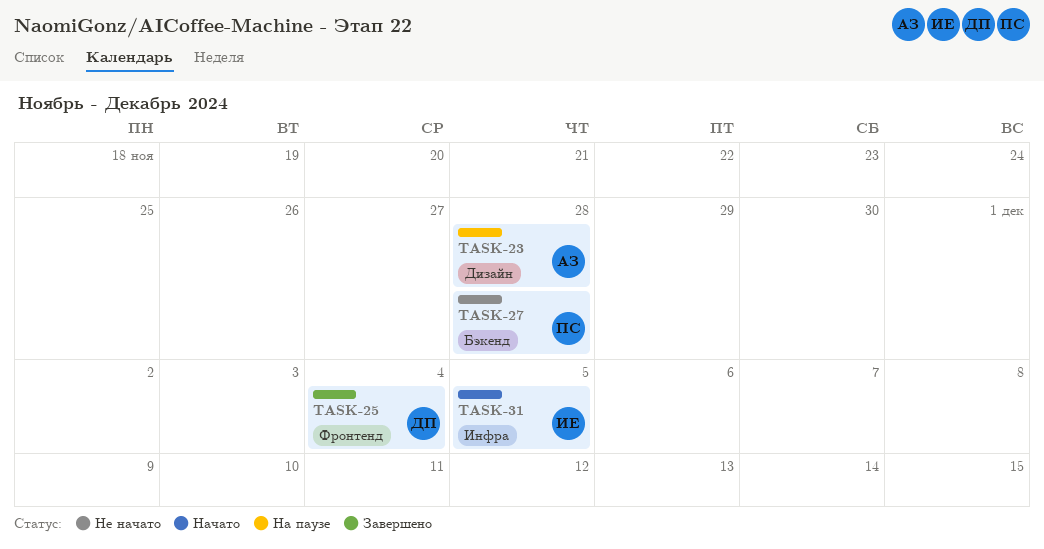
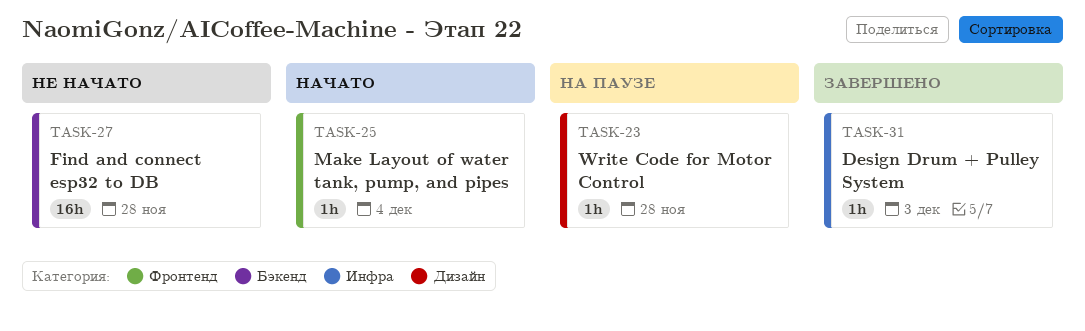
TASK-25, status: Завершено -> Начато
TASK-31, status: Начато -> Завершено
TASK-31, due: Dec 5 -> Dec 3

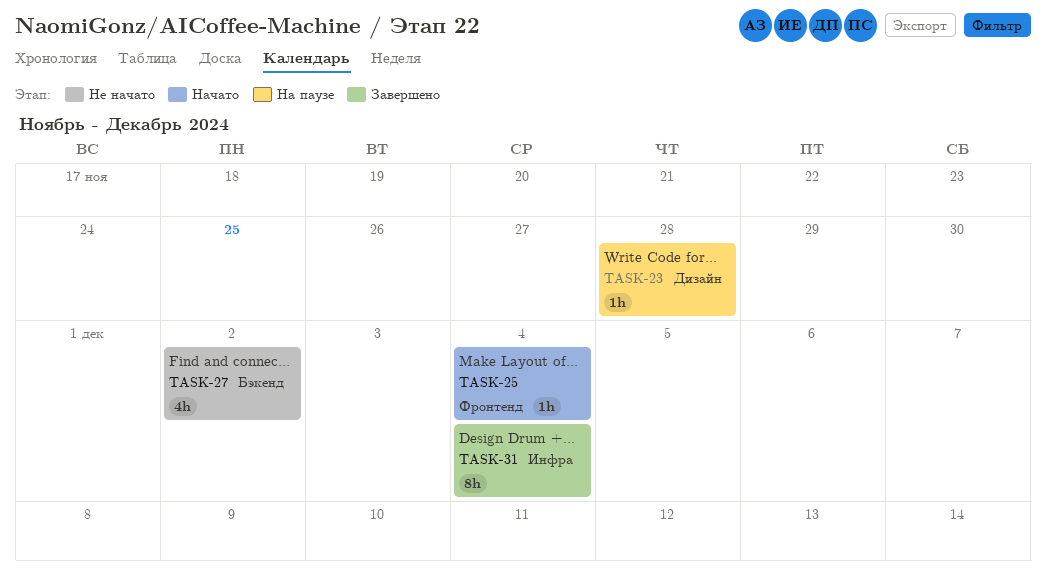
TASK-27, estimate: 16h -> 4h
TASK-27, due: Nov 28 -> Dec 2
TASK-31, estimate: 1h -> 8h
TASK-31, due: Dec 3 -> Dec 4

